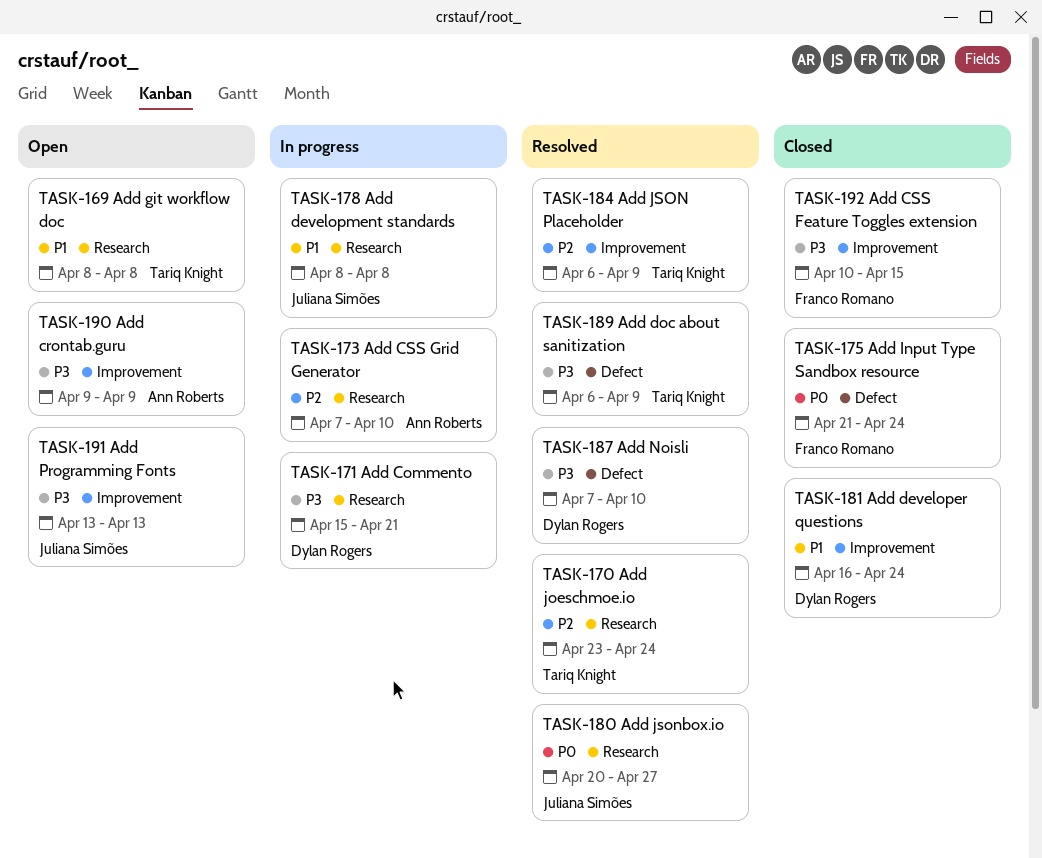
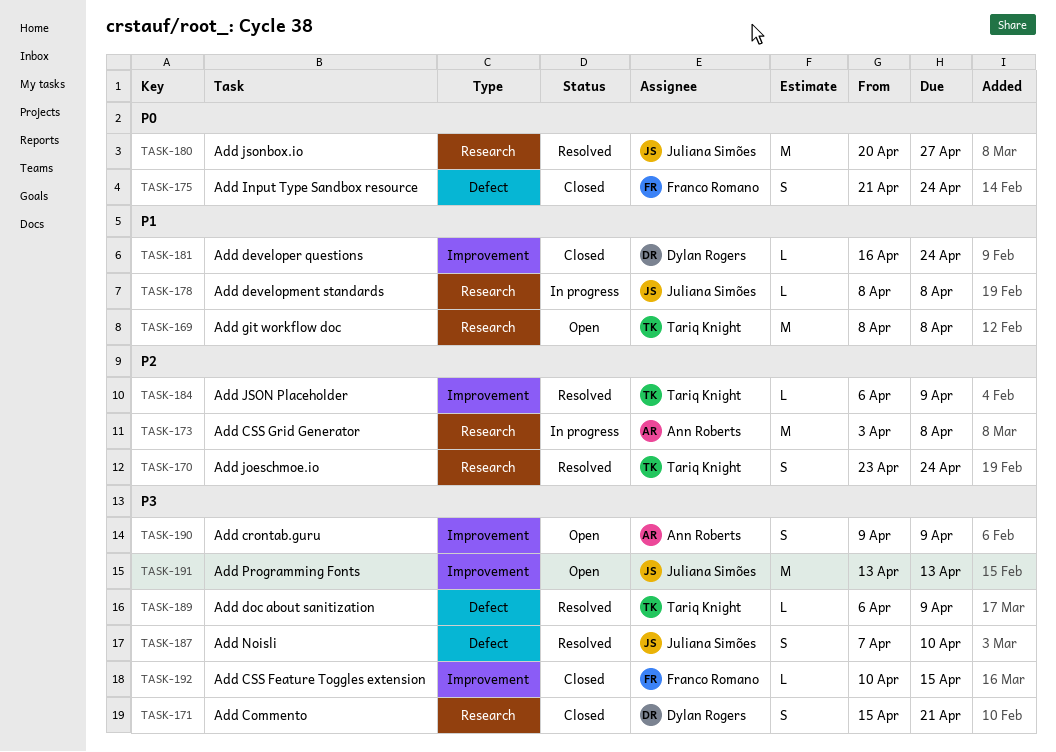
TASK-171, status: In progress -> Closed
TASK-173, start: Apr 7 -> Apr 3
TASK-173, due: Apr 10 -> Apr 8
TASK-187, owner: Dylan Rogers -> Juliana Simões

